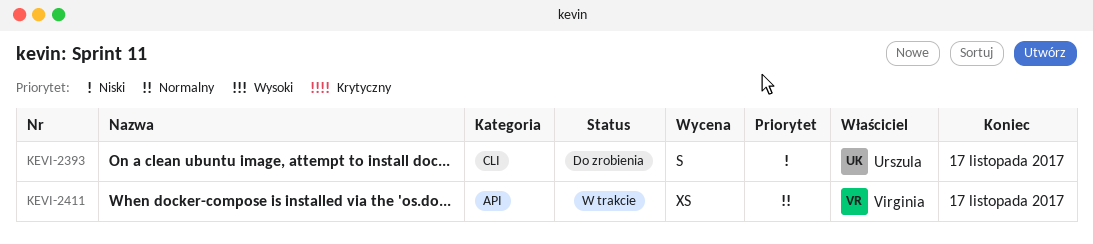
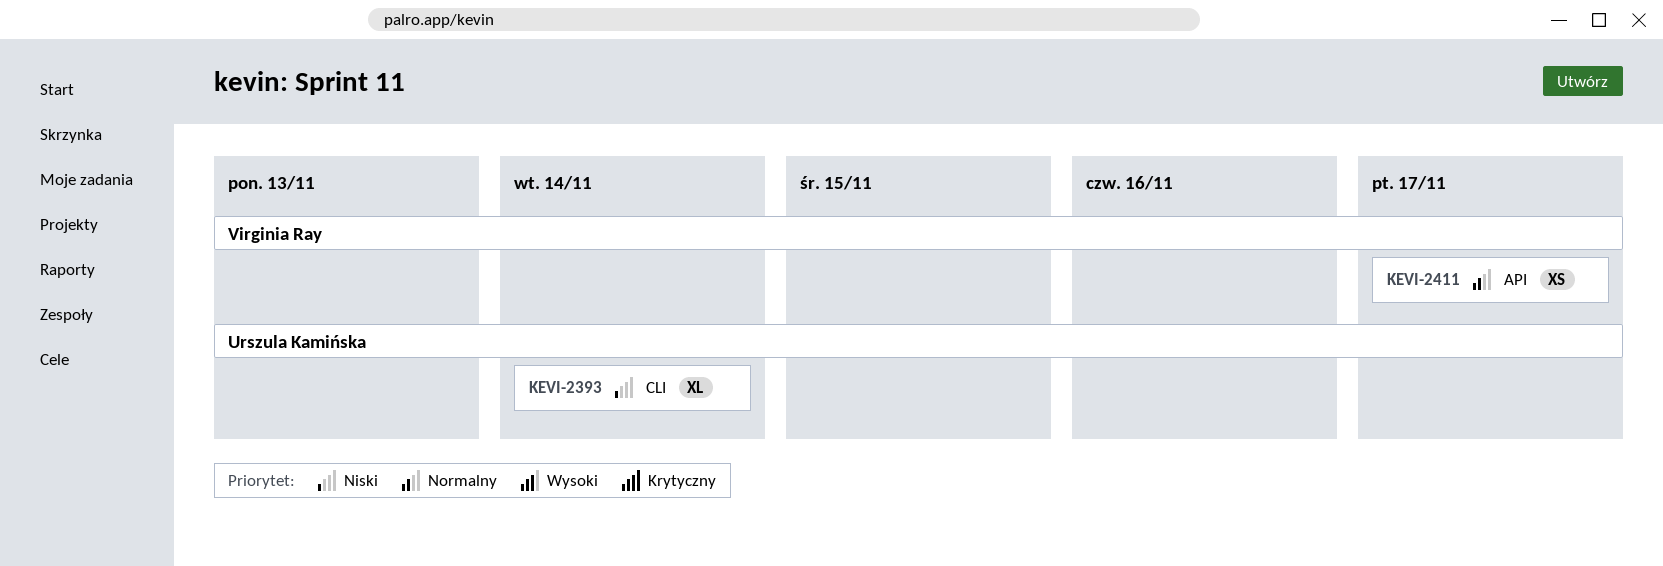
KEVI-2393, estimate: S -> XL
KEVI-2393, due: Nov 17 -> Nov 14

